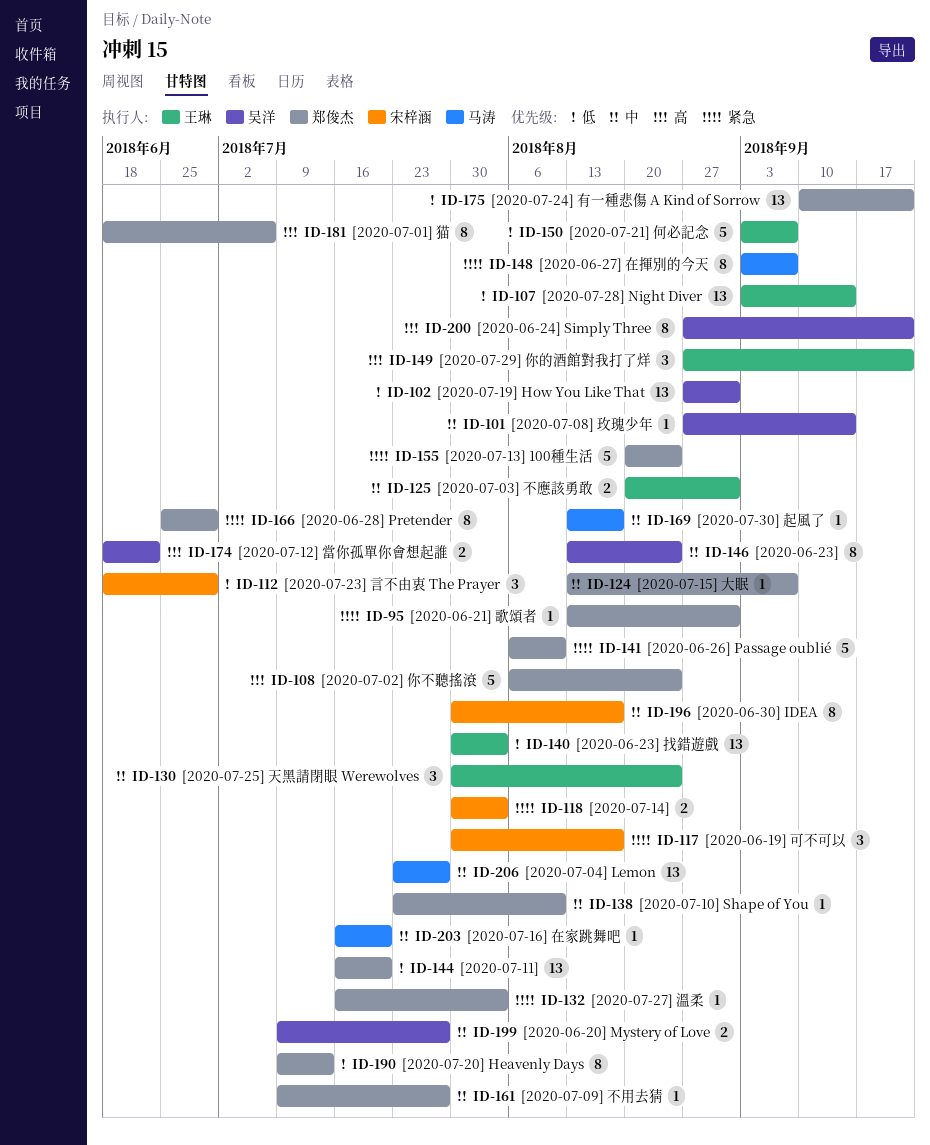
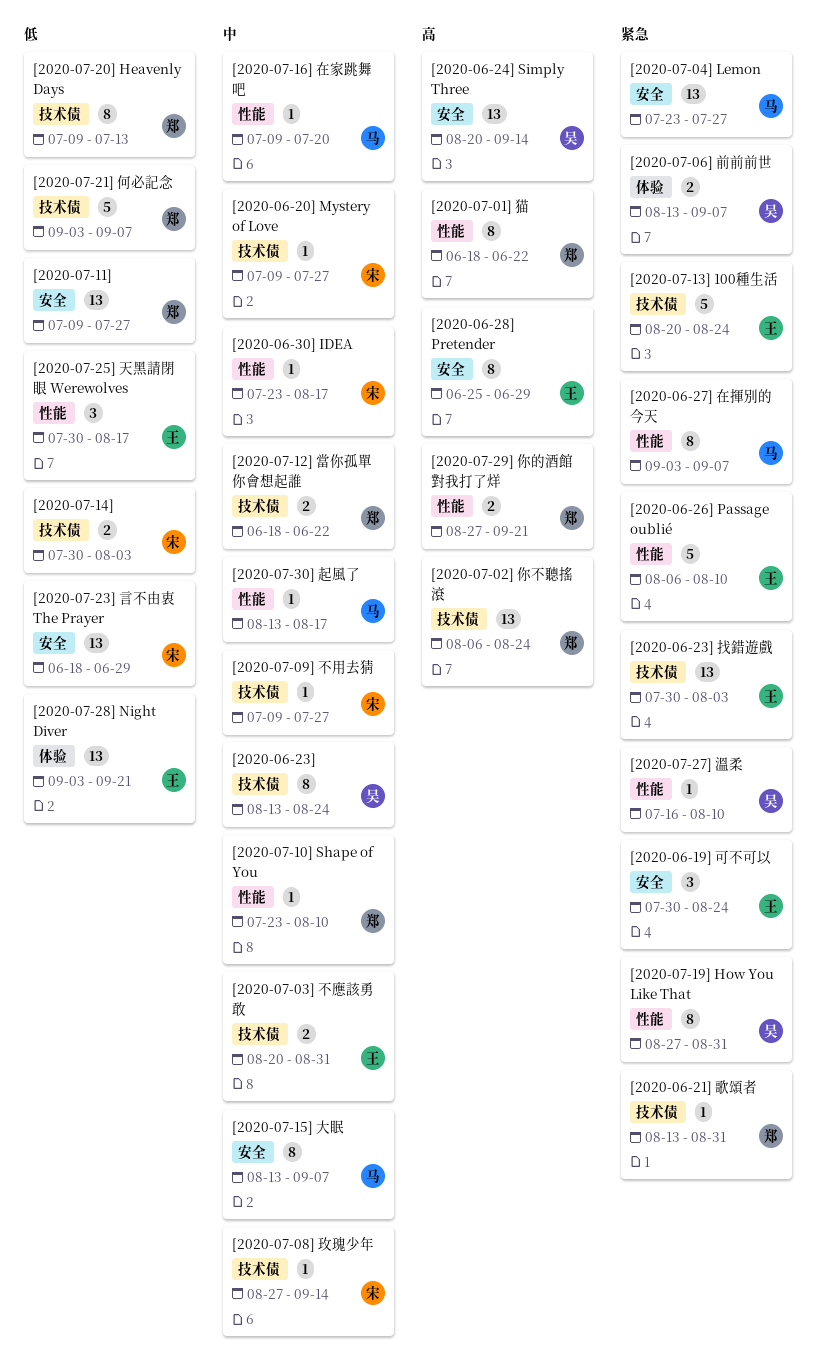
[2020-06-19] 可不可以, owner: 宋梓涵 -> 王琳
[2020-06-19] 可不可以, due: Aug 17 -> Aug 24
[2020-06-20] Mystery of Love, owner: 吴洋 -> 宋梓涵
[2020-06-20] Mystery of Love, estimate: 2 -> 1
[2020-06-23] 找錯遊戲, priority: 低 -> 紧急
[2020-06-24] Simply Three, estimate: 8 -> 13
[2020-06-24] Simply Three, start: Aug 27 -> Aug 20
[2020-06-24] Simply Three, due: Sep 21 -> Sep 14
[2020-06-26] Passage oublié, owner: 郑俊杰 -> 王琳
[2020-06-28] Pretender, owner: 郑俊杰 -> 王琳
[2020-06-28] Pretender, priority: 紧急 -> 高
[2020-06-30] IDEA, estimate: 8 -> 1
[2020-06-30] IDEA, start: Jul 30 -> Jul 23
[2020-07-01] 猫, due: Jul 6 -> Jun 22
[2020-07-02] 你不聽搖滾, estimate: 5 -> 13
[2020-07-04] Lemon, priority: 中 -> 紧急
[2020-07-06] 前前前世: none -> present
[2020-07-08] 玫瑰少年, owner: 吴洋 -> 宋梓涵
[2020-07-09] 不用去猜, owner: 郑俊杰 -> 宋梓涵
[2020-07-11], start: Jul 16 -> Jul 9
[2020-07-11], due: Jul 20 -> Jul 27
[2020-07-12] 當你孤單你會想起誰, owner: 吴洋 -> 郑俊杰
[2020-07-12] 當你孤單你會想起誰, priority: 高 -> 中
[2020-07-13] 100種生活, owner: 郑俊杰 -> 王琳
[2020-07-14], priority: 紧急 -> 低
[2020-07-15] 大眠, owner: 郑俊杰 -> 马涛
[2020-07-15] 大眠, estimate: 1 -> 8
[2020-07-16] 在家跳舞吧, start: Jul 16 -> Jul 9
[2020-07-19] How You Like That, priority: 低 -> 紧急
[2020-07-19] How You Like That, estimate: 13 -> 8
[2020-07-21] 何必記念, owner: 王琳 -> 郑俊杰
[2020-07-23] 言不由衷 The Prayer, estimate: 3 -> 13
[2020-07-24] 有一種悲傷 A Kind of Sorrow: present -> none
[2020-07-25] 天黑請閉眼 Werewolves, priority: 中 -> 低
[2020-07-25] 天黑請閉眼 Werewolves, due: Aug 24 -> Aug 17
[2020-07-27] 溫柔, owner: 郑俊杰 -> 吴洋
[2020-07-27] 溫柔, due: Aug 3 -> Aug 10
[2020-07-28] Night Diver, due: Sep 14 -> Sep 21
[2020-07-29] 你的酒館對我打了烊, owner: 王琳 -> 郑俊杰
[2020-07-29] 你的酒館對我打了烊, estimate: 3 -> 2

